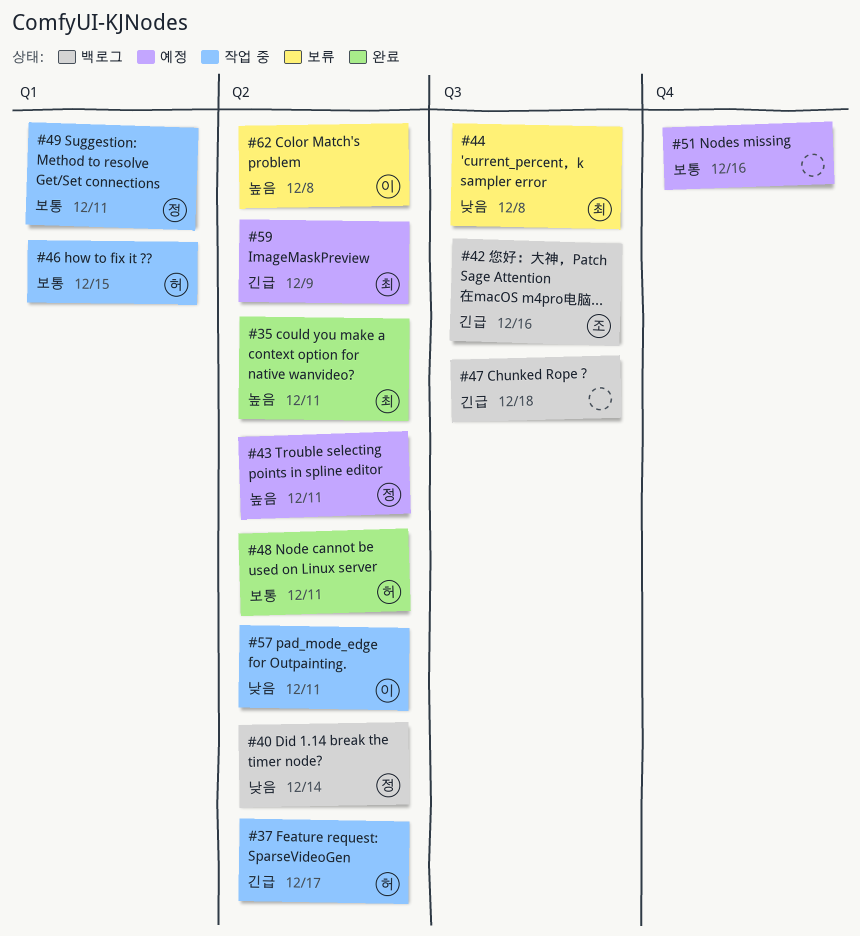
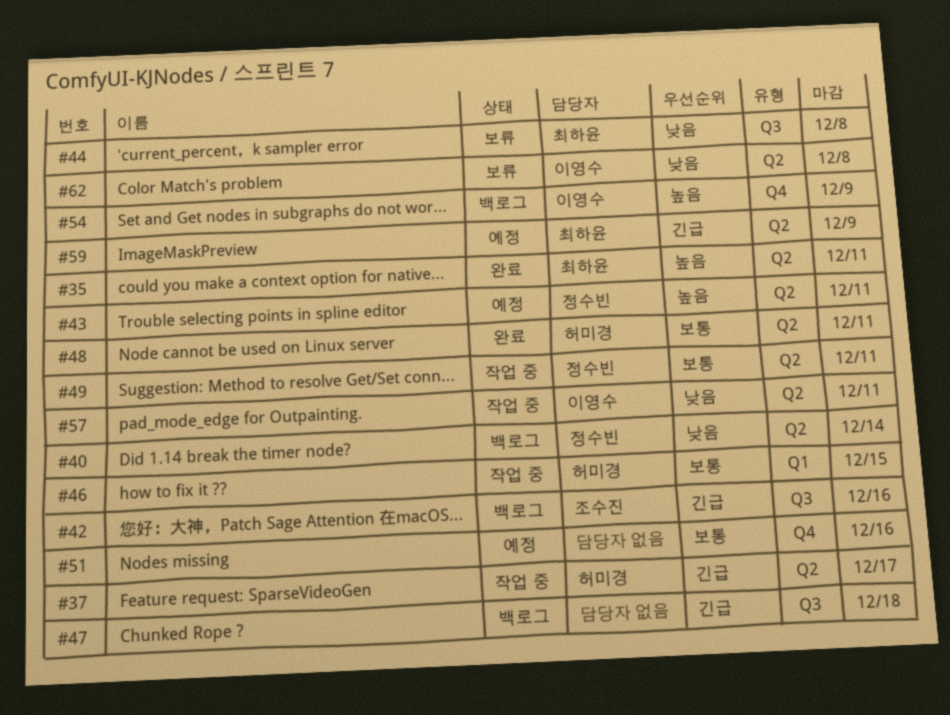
#49, label: Q1 -> Q2
#54: none -> present
#62, priority: 높음 -> 낮음

